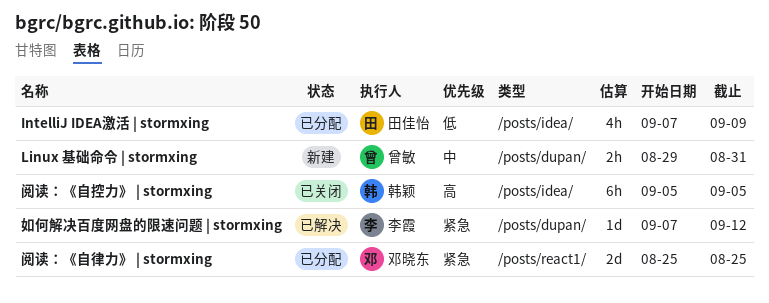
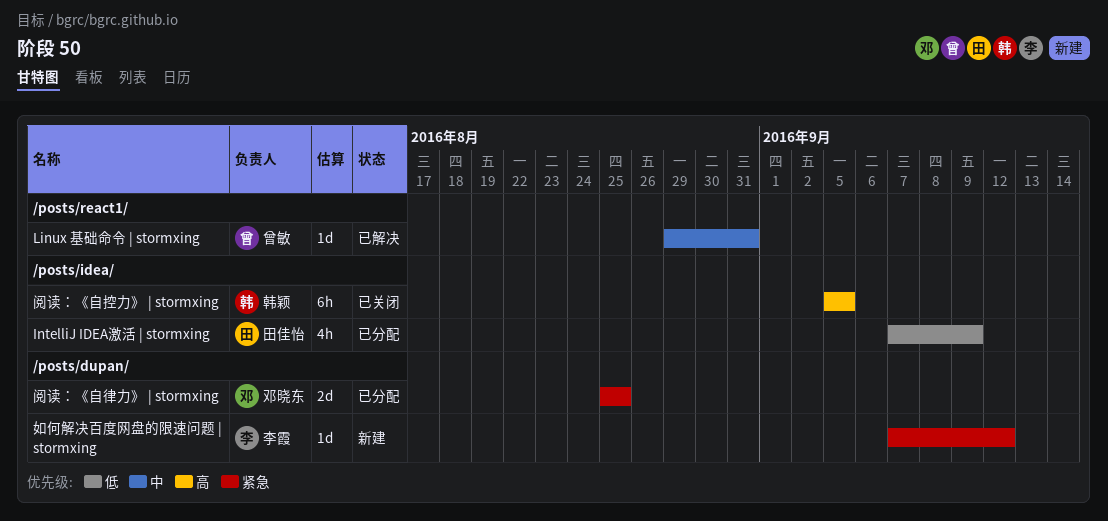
Linux 基础命令 | stormxing, status: 新建 -> 已解决
Linux 基础命令 | stormxing, label: /posts/dupan/ -> /posts/react1/
Linux 基础命令 | stormxing, estimate: 2h -> 1d
如何解决百度网盘的限速问题 | stormxing, status: 已解决 -> 新建
阅读：《自律力》 | stormxing, label: /posts/react1/ -> /posts/dupan/

